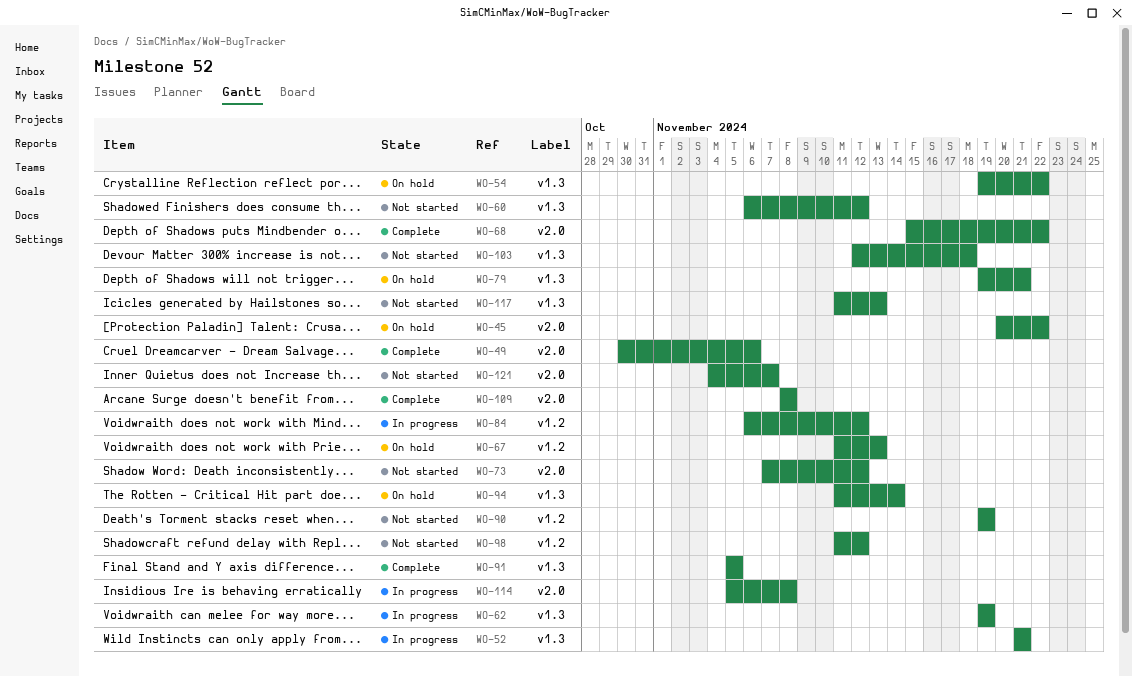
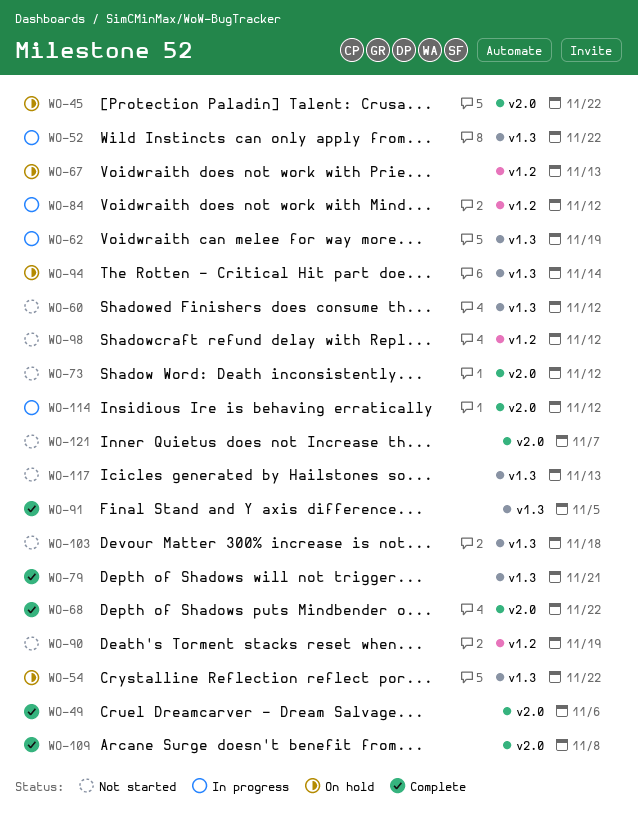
WO-52, due: Nov 21 -> Nov 22
WO-79, status: On hold -> Complete
WO-114, due: Nov 8 -> Nov 12

